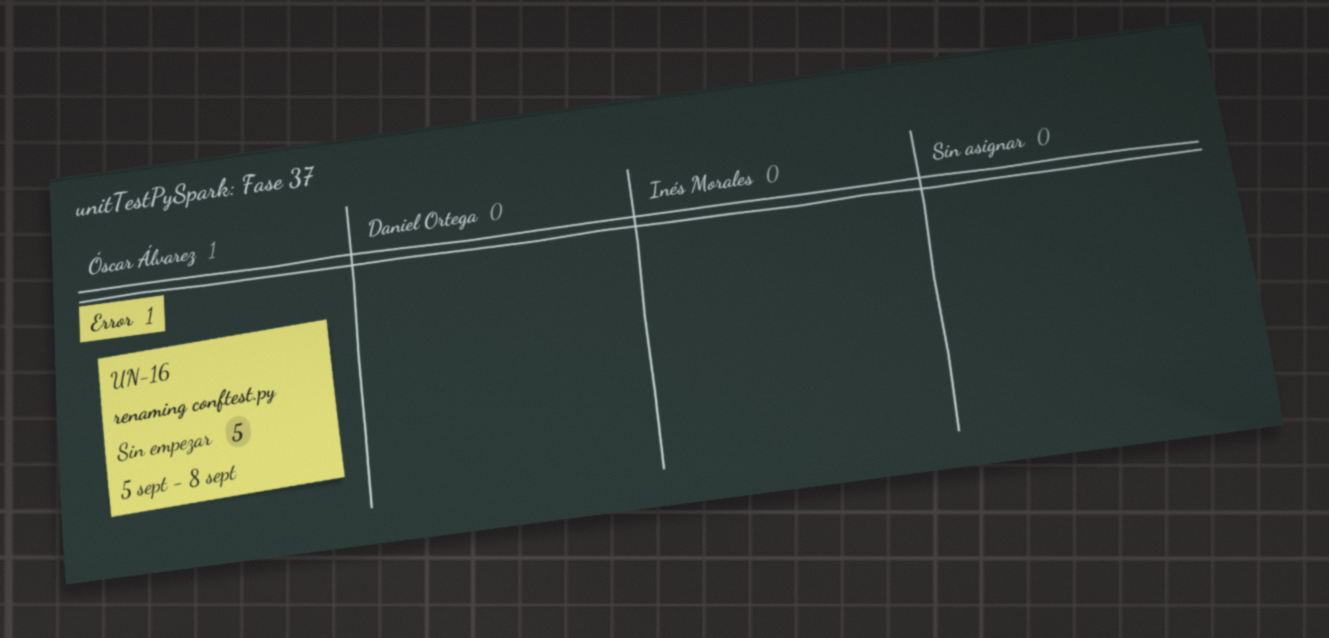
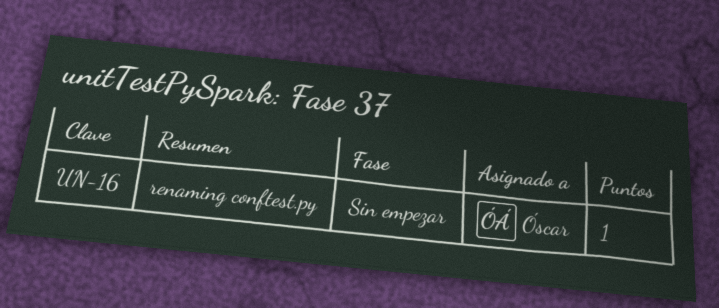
UN-16, estimate: 5 -> 1

